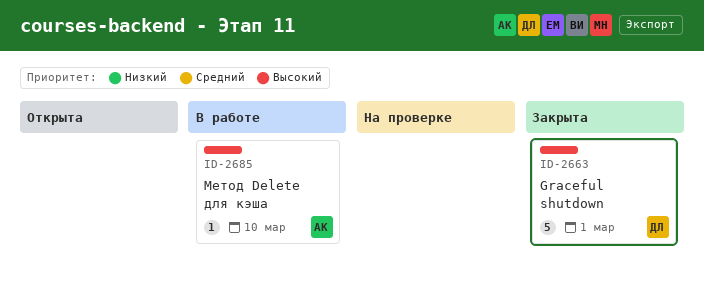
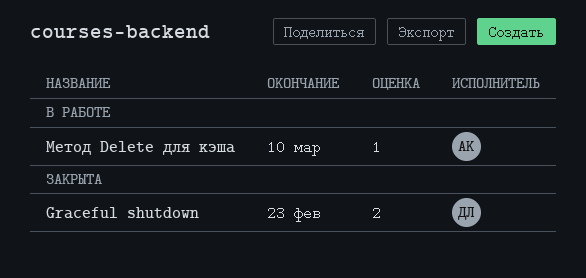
Graceful shutdown, estimate: 5 -> 2
Graceful shutdown, due: Mar 1 -> Feb 23

